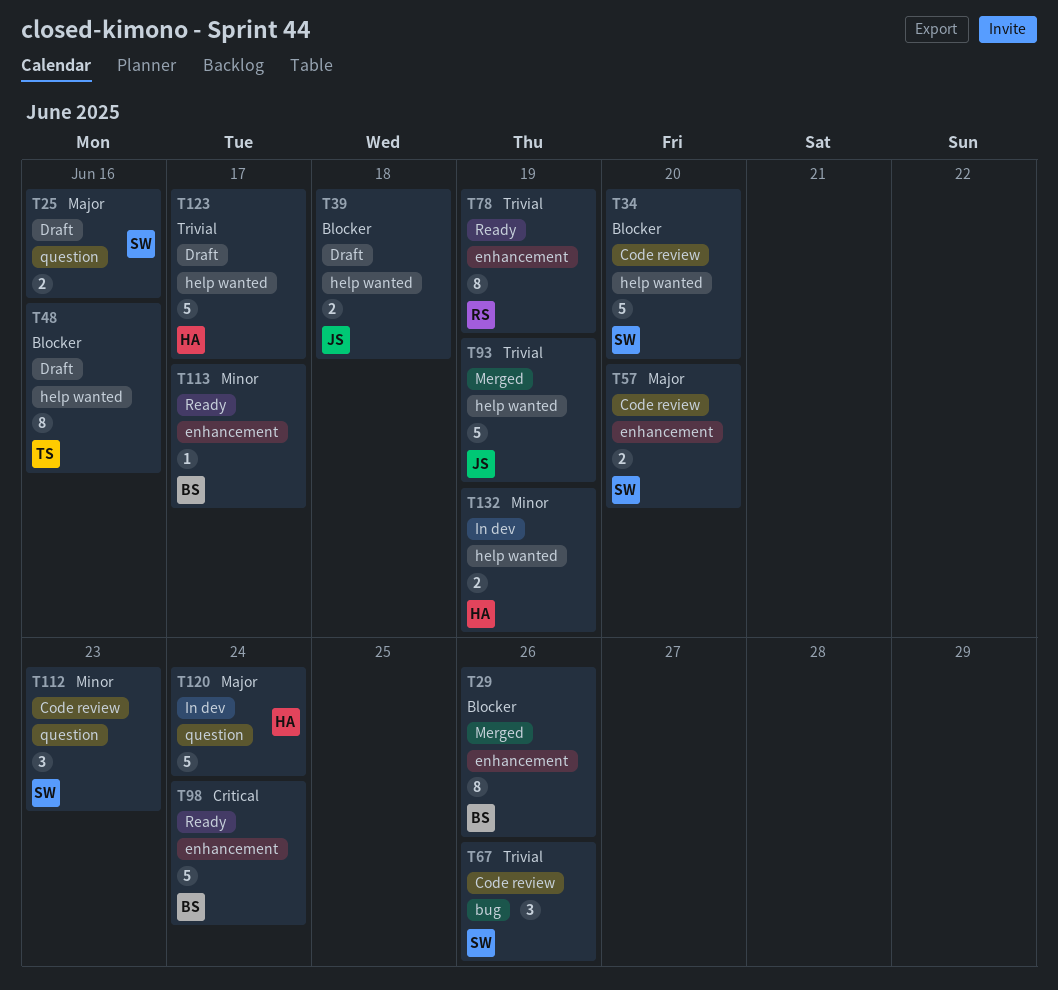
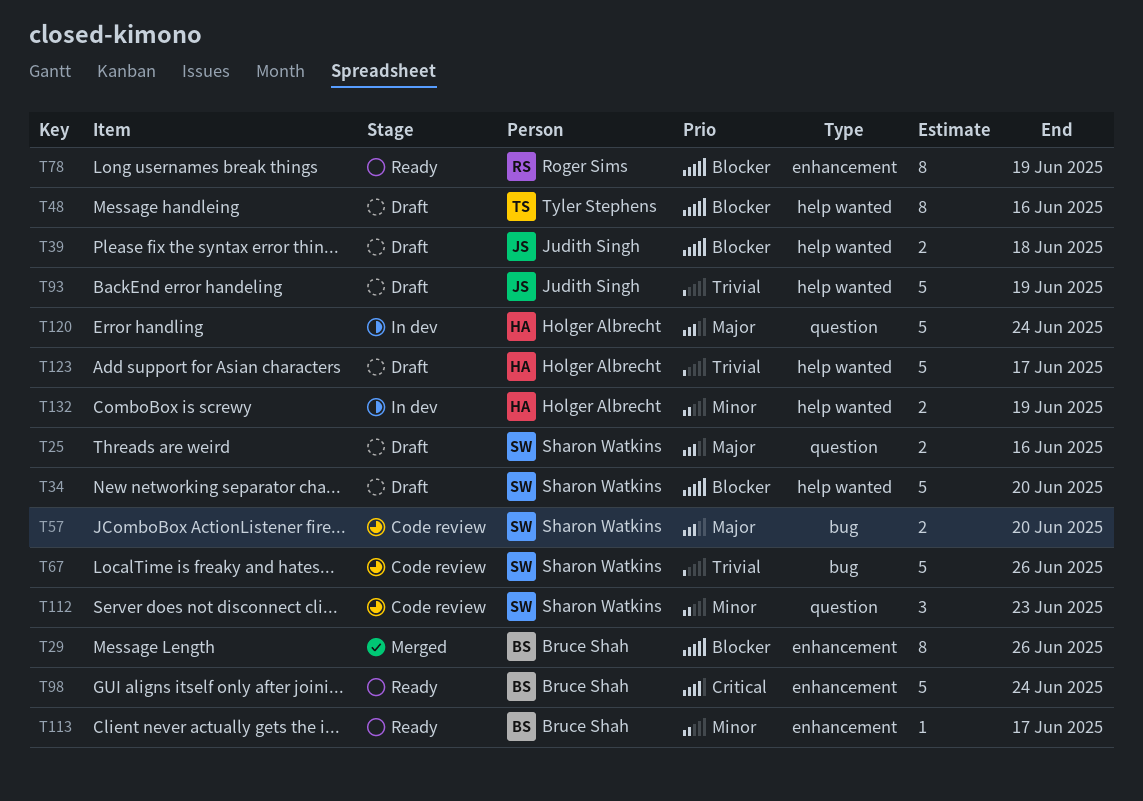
T34, status: Code review -> Draft
T57, label: enhancement -> bug
T67, estimate: 3 -> 5
T78, priority: Trivial -> Blocker
T93, status: Merged -> Draft

